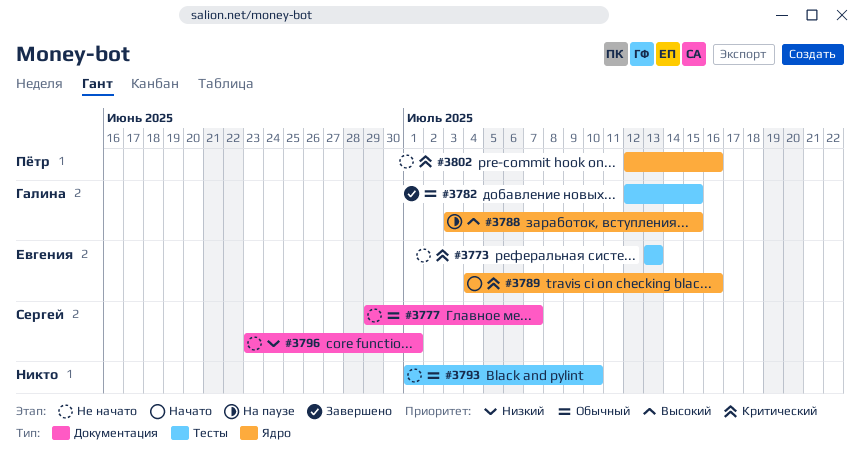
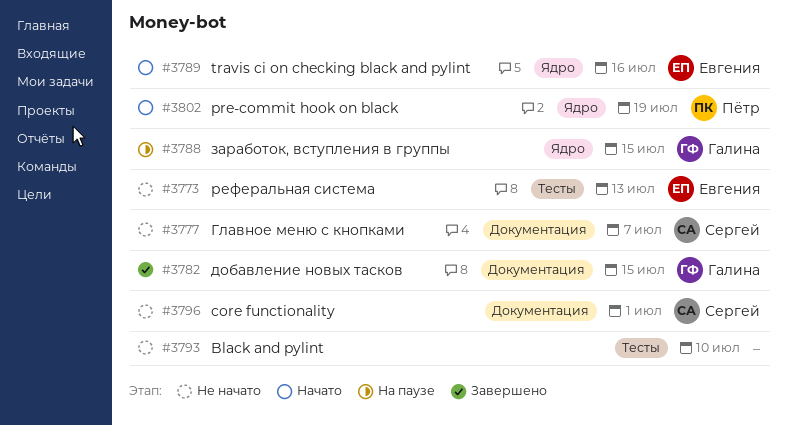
#3782, label: Тесты -> Документация
#3802, status: Не начато -> Начато
#3802, due: Jul 16 -> Jul 19

